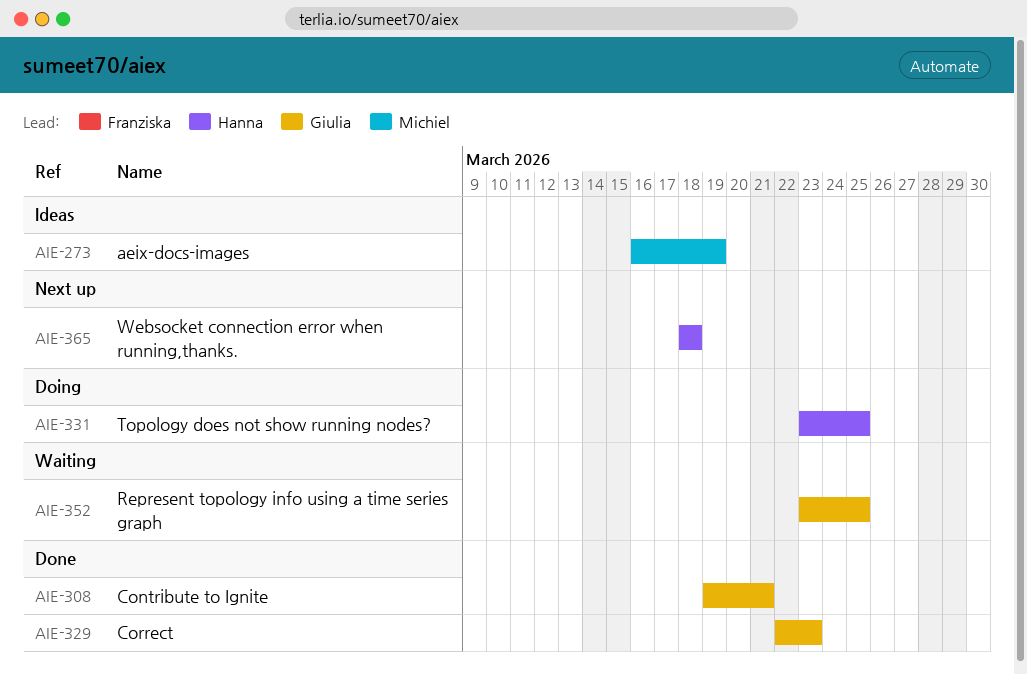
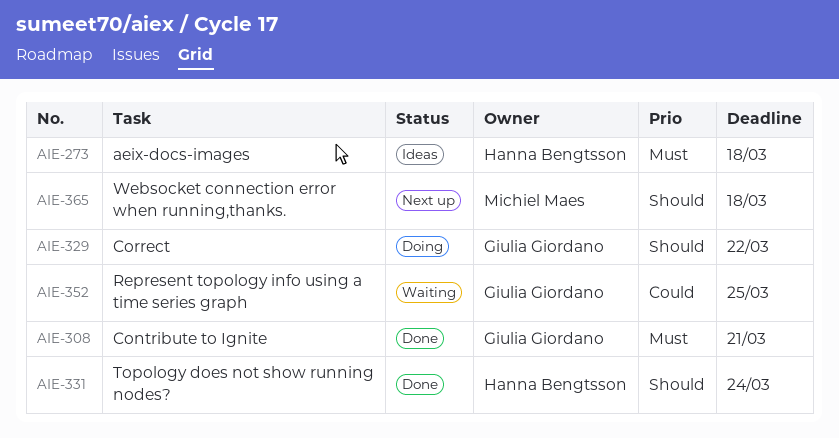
AIE-273, owner: Michiel Maes -> Hanna Bengtsson
AIE-273, due: Mar 19 -> Mar 18
AIE-329, status: Done -> Doing
AIE-329, due: Mar 23 -> Mar 22
AIE-331, status: Doing -> Done
AIE-331, due: Mar 25 -> Mar 24
AIE-365, owner: Hanna Bengtsson -> Michiel Maes

